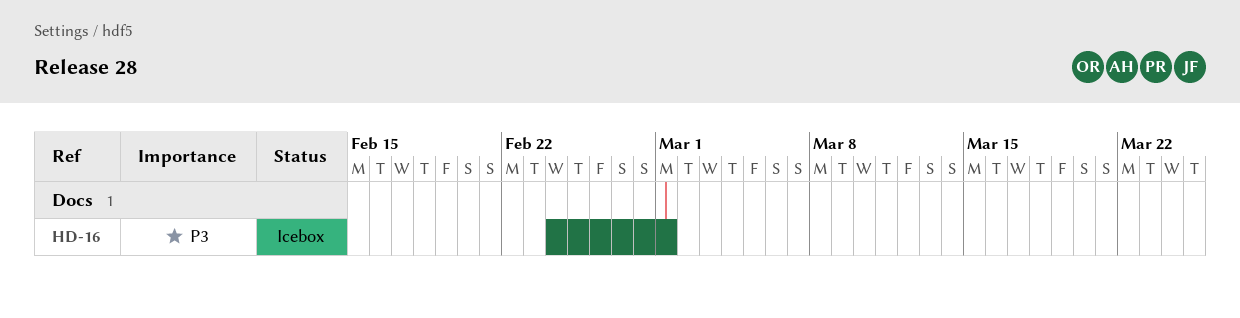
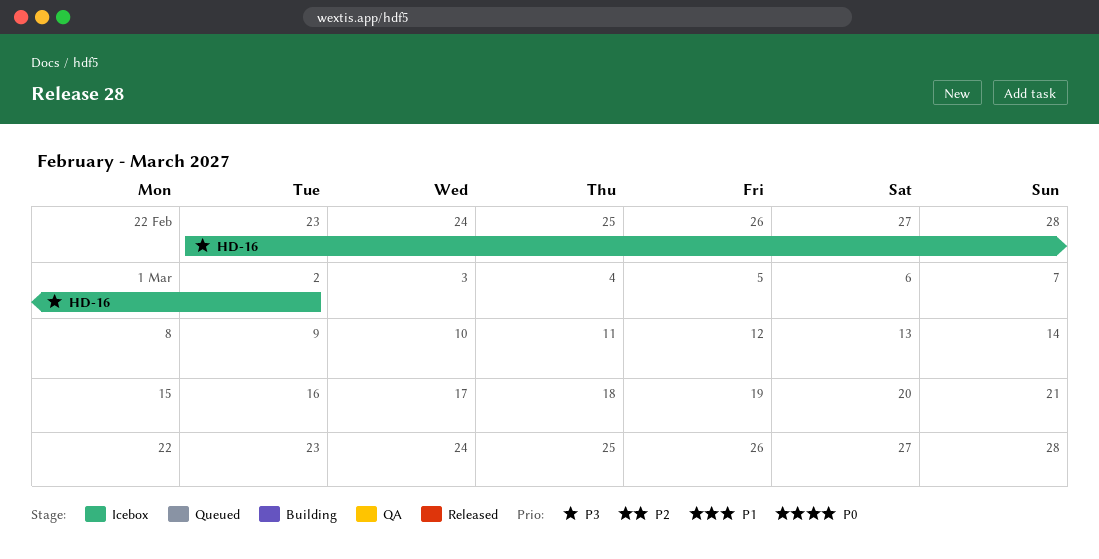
HD-16, start: Feb 24 -> Feb 23
HD-16, due: Mar 1 -> Mar 2

